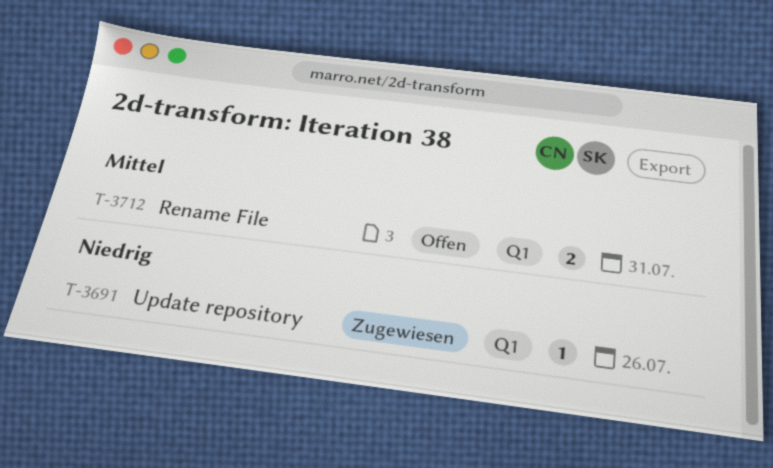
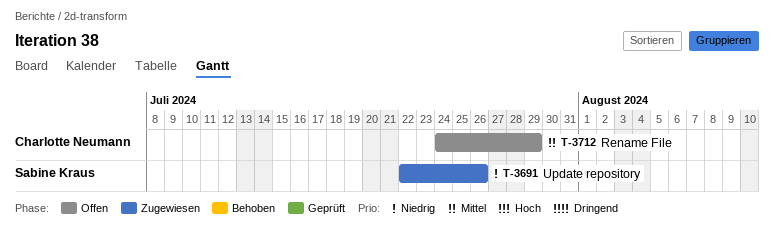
T-3712, due: Jul 31 -> Jul 29

